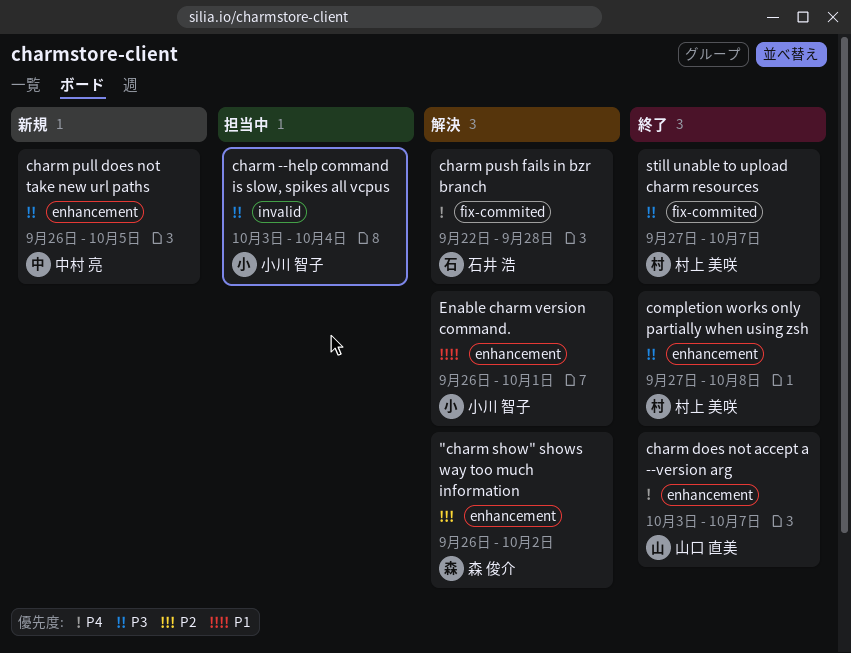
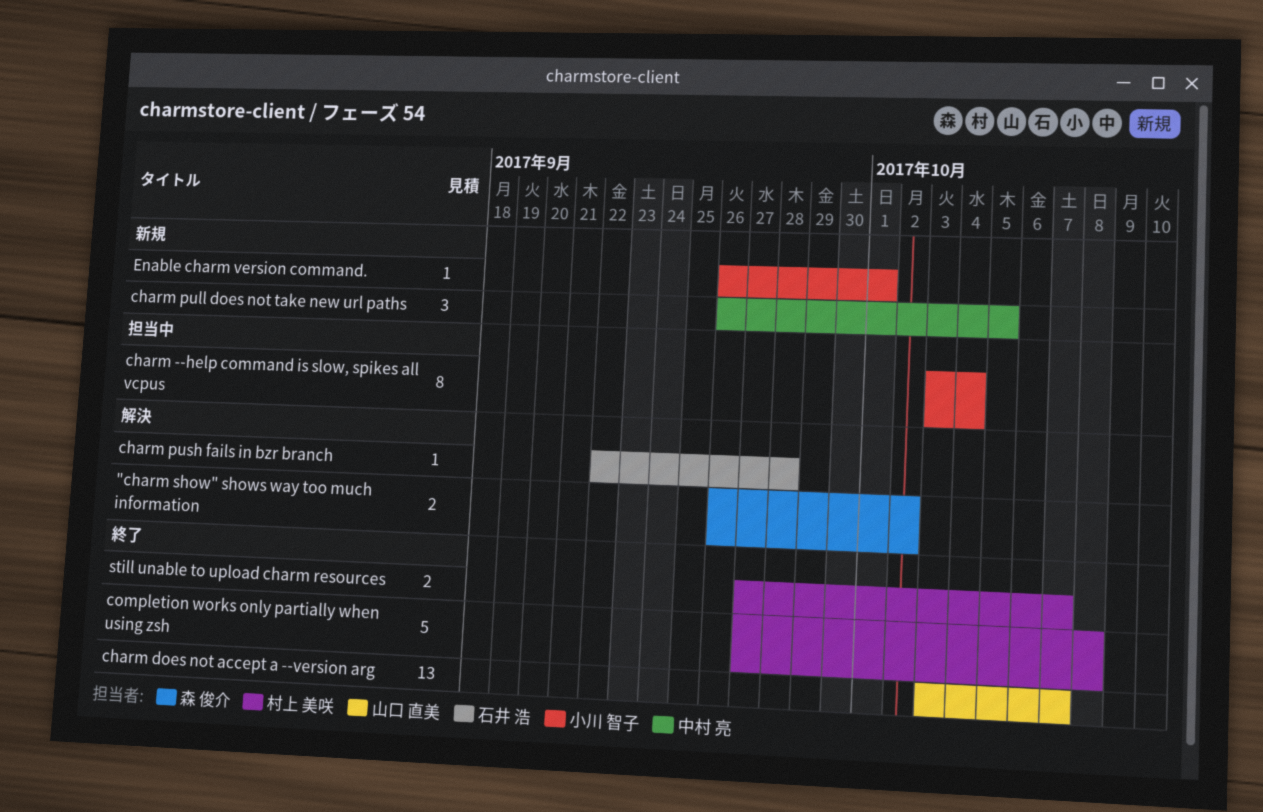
Enable charm version command., status: 解決 -> 新規

